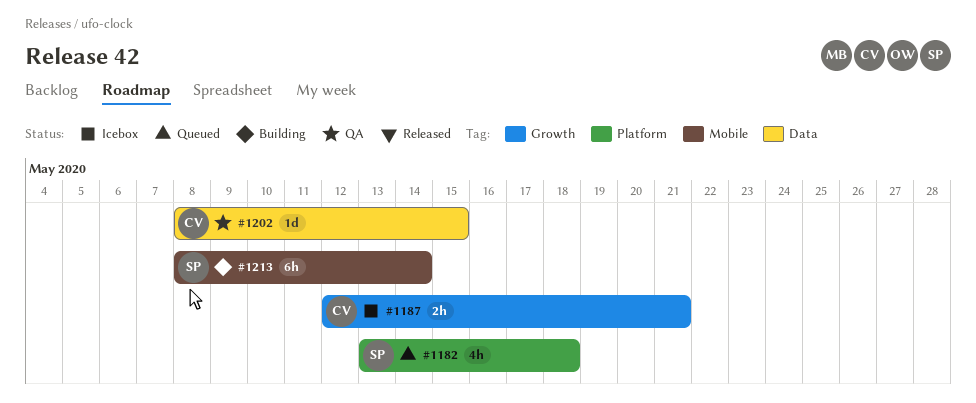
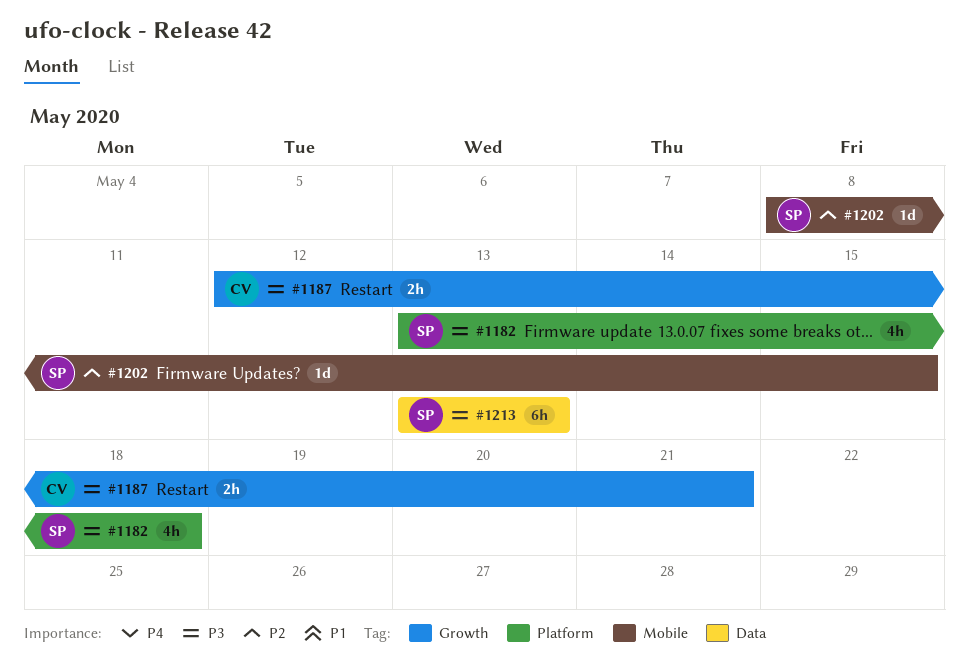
#1202, owner: CV -> SP
#1202, label: Data -> Mobile
#1213, label: Mobile -> Data
#1213, start: May 8 -> May 13
#1213, due: May 14 -> May 13

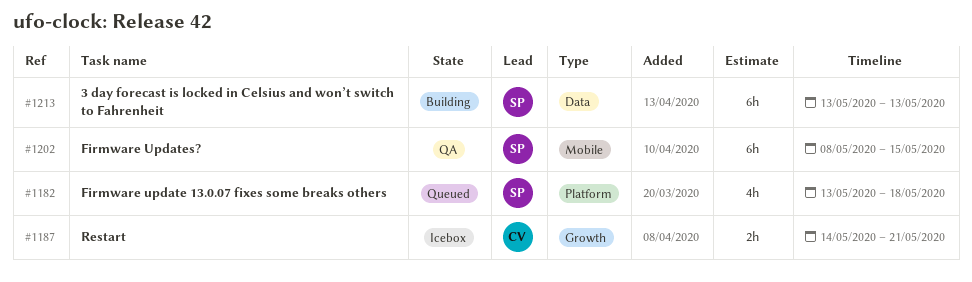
#1187, start: May 12 -> May 14
#1202, estimate: 1d -> 6h

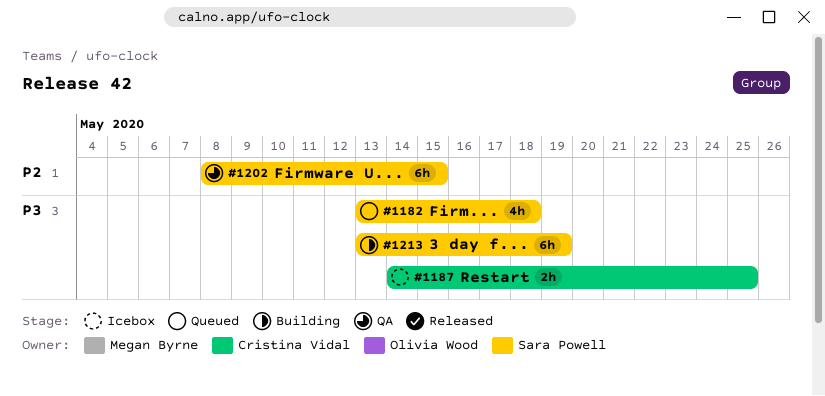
#1187, due: May 21 -> May 25
#1213, due: May 13 -> May 19

